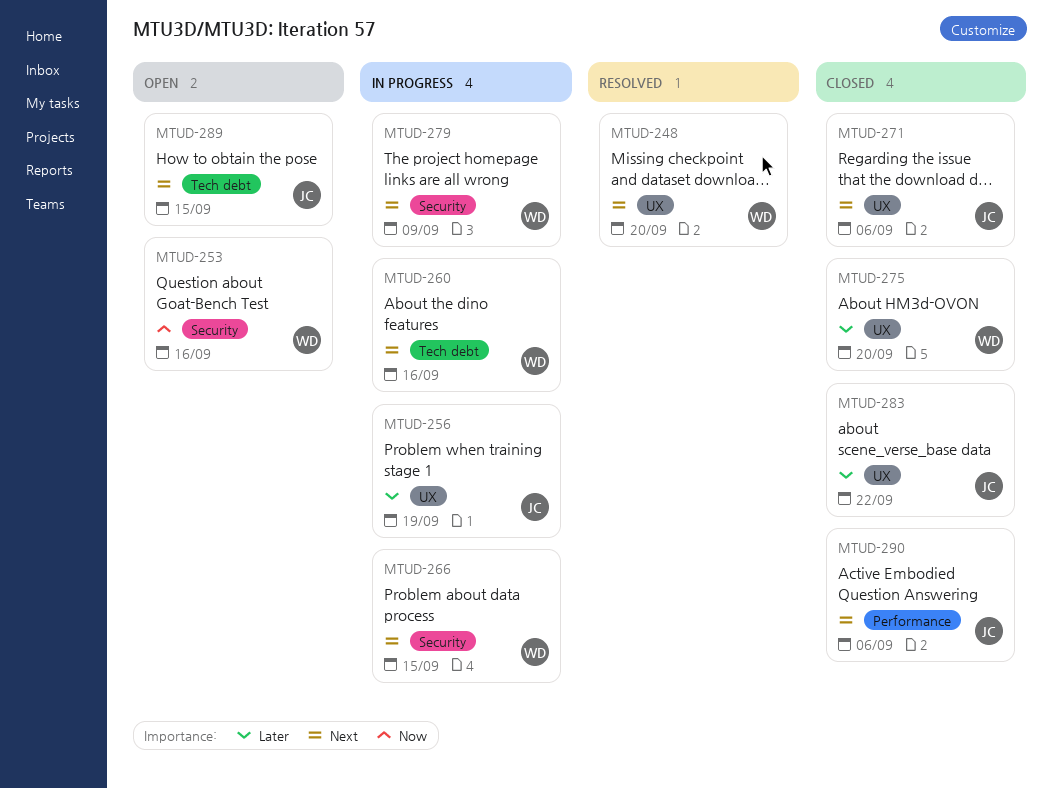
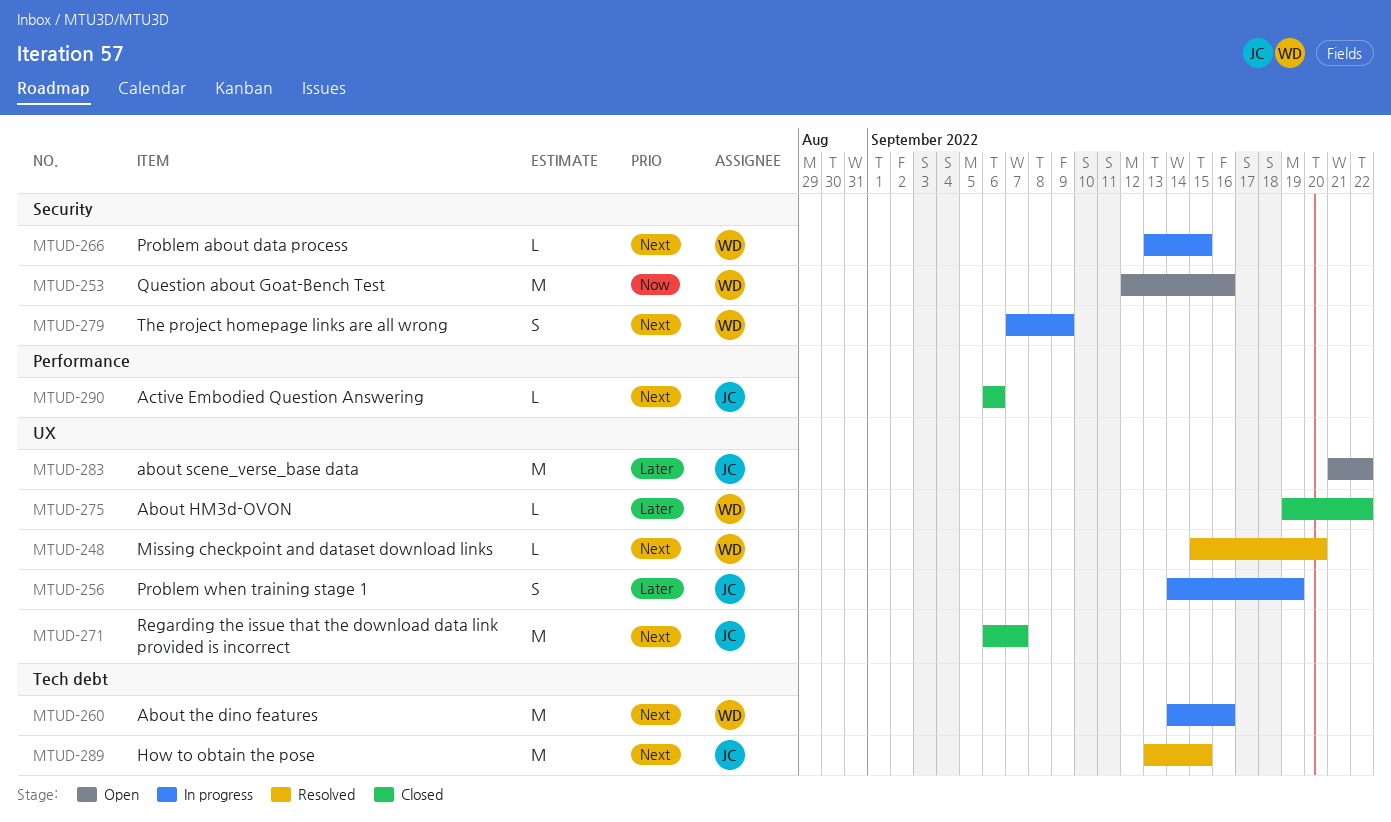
MTUD-271, due: Sep 6 -> Sep 7
MTUD-275, due: Sep 20 -> Sep 22
MTUD-283, status: Closed -> Open
MTUD-289, status: Open -> Resolved

